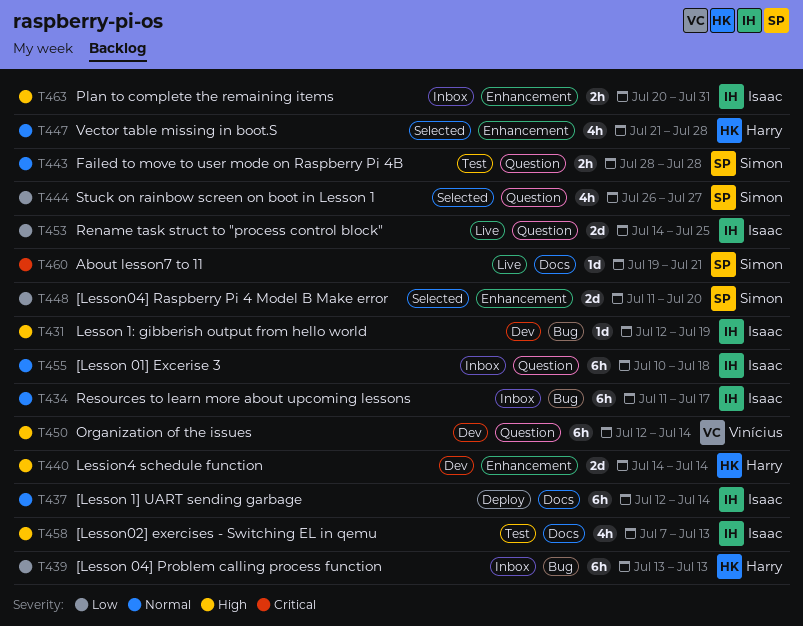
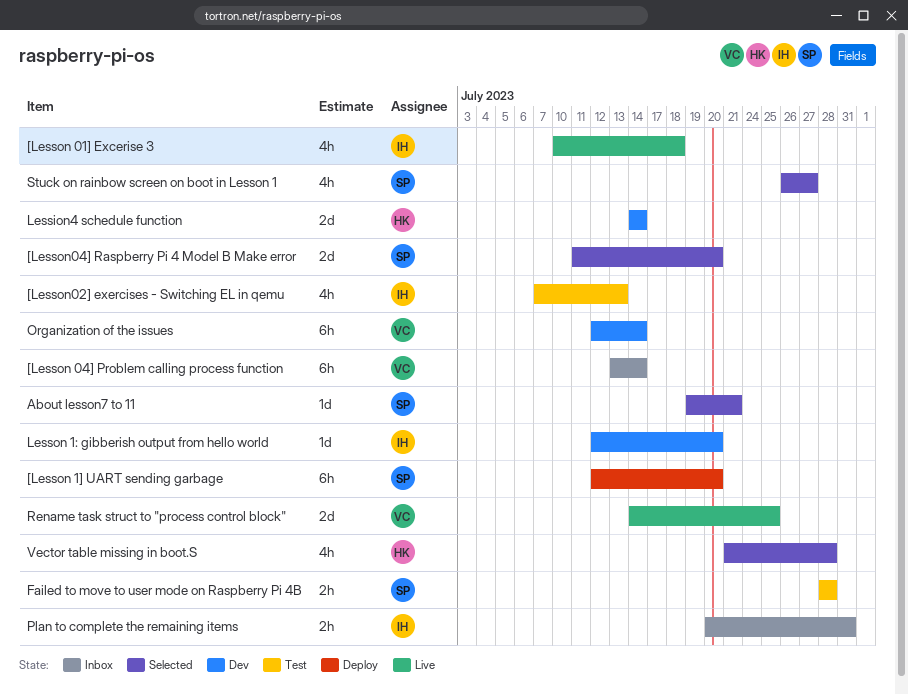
[Lesson 01] Excerise 3, status: Inbox -> Live
[Lesson 01] Excerise 3, estimate: 6h -> 4h
[Lesson 04] Problem calling process function, owner: Harry -> Vinícius
[Lesson 04] Problem calling process function, due: Jul 13 -> Jul 14
[Lesson 1] UART sending garbage, owner: Isaac -> Simon
[Lesson 1] UART sending garbage, due: Jul 14 -> Jul 20
About lesson7 to 11, status: Live -> Selected
Lesson 1: gibberish output from hello world, due: Jul 19 -> Jul 20
Rename task struct to "process control block", owner: Isaac -> Vinícius
Resources to learn more about upcoming lessons: present -> none

